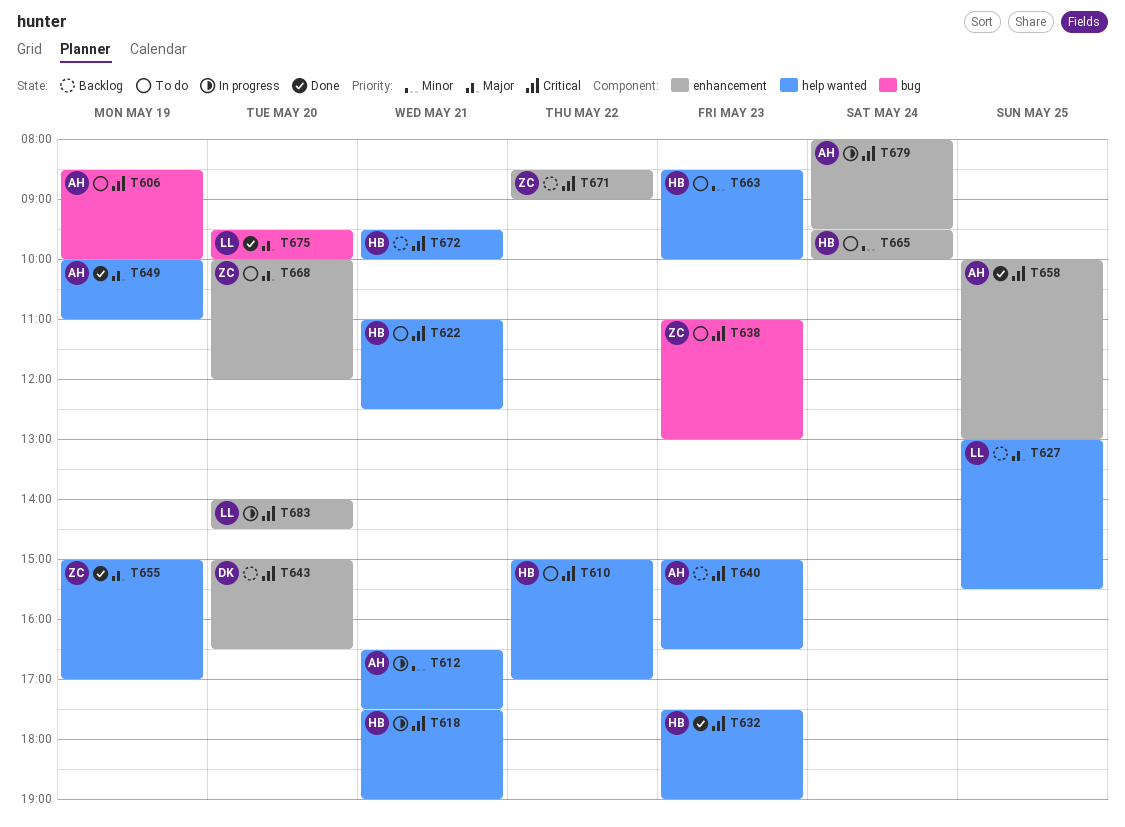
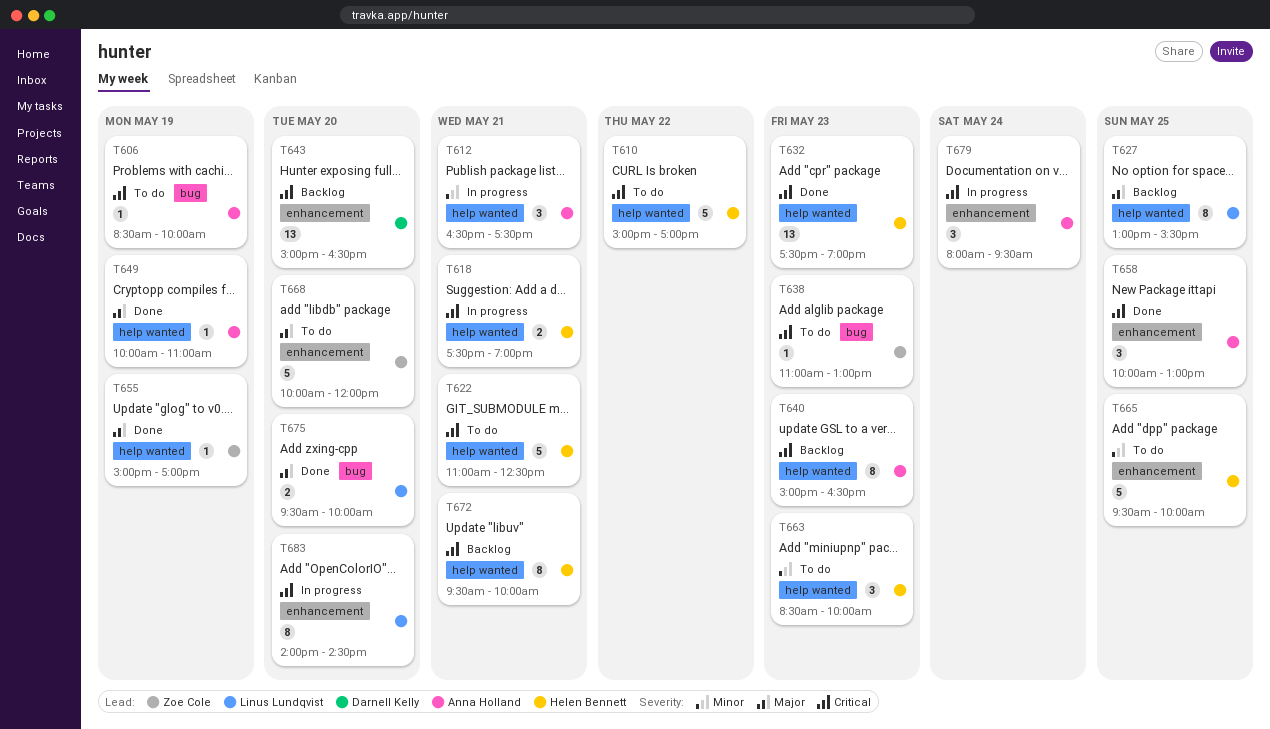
T665, day: May 24 -> May 25
T671: present -> none

